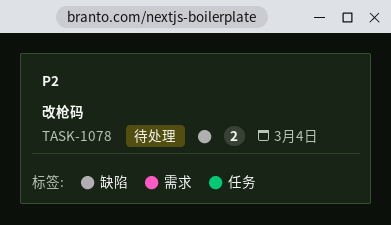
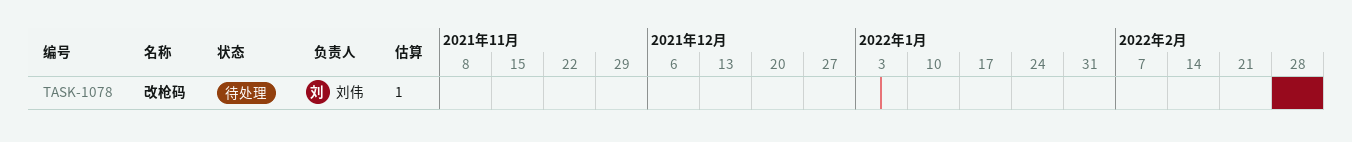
TASK-1078, estimate: 2 -> 1

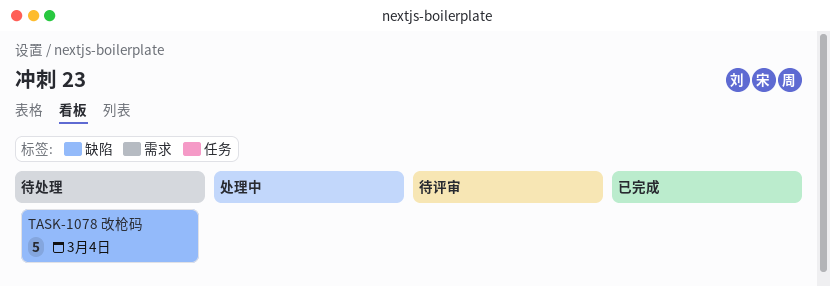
TASK-1078, estimate: 1 -> 5

